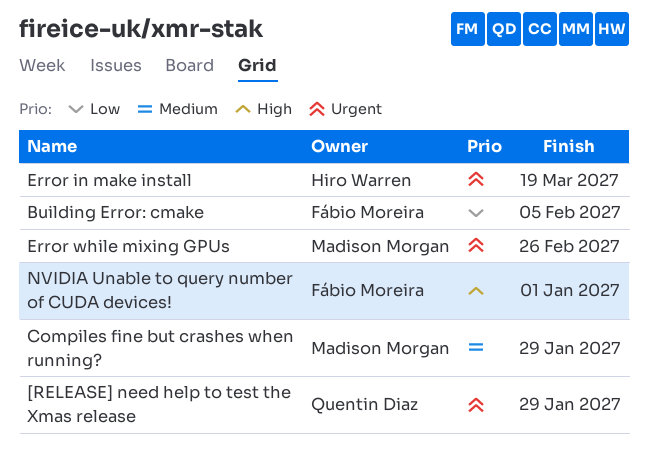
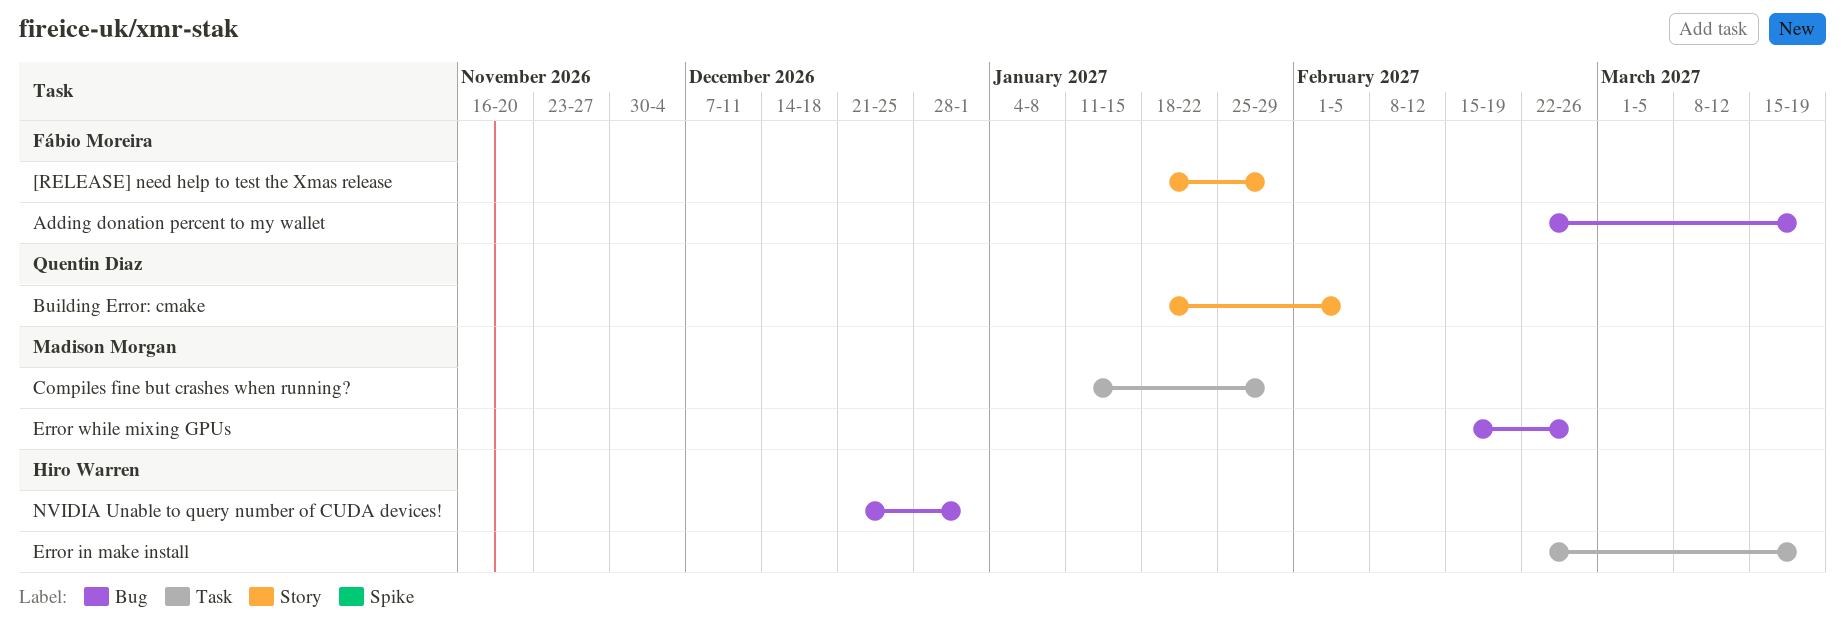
[RELEASE] need help to test the Xmas release, owner: Quentin Diaz -> Fábio Moreira
Adding donation percent to my wallet: none -> present
Building Error: cmake, owner: Fábio Moreira -> Quentin Diaz
NVIDIA Unable to query number of CUDA devices!, owner: Fábio Moreira -> Hiro Warren

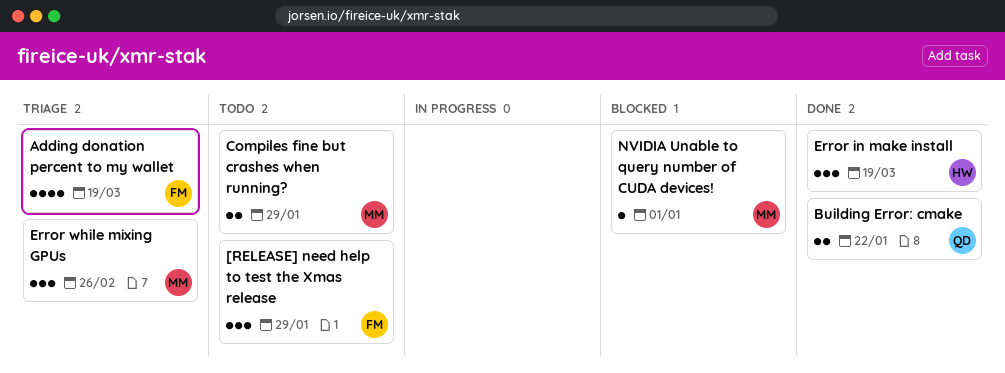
Building Error: cmake, due: Feb 5 -> Jan 22
NVIDIA Unable to query number of CUDA devices!, owner: Hiro Warren -> Madison Morgan

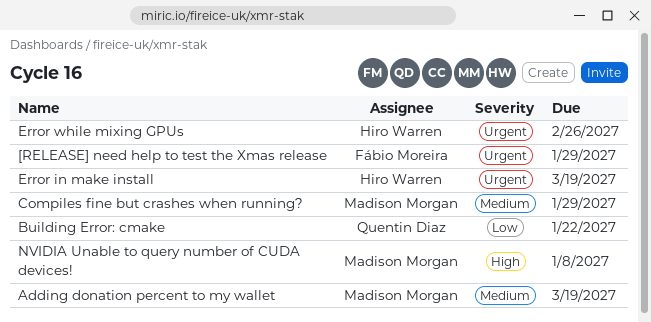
Adding donation percent to my wallet, owner: Fábio Moreira -> Madison Morgan
Error while mixing GPUs, owner: Madison Morgan -> Hiro Warren
NVIDIA Unable to query number of CUDA devices!, due: Jan 1 -> Jan 8

